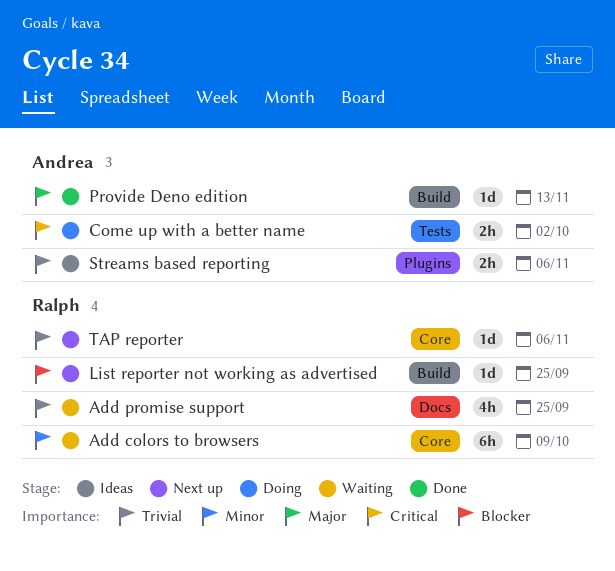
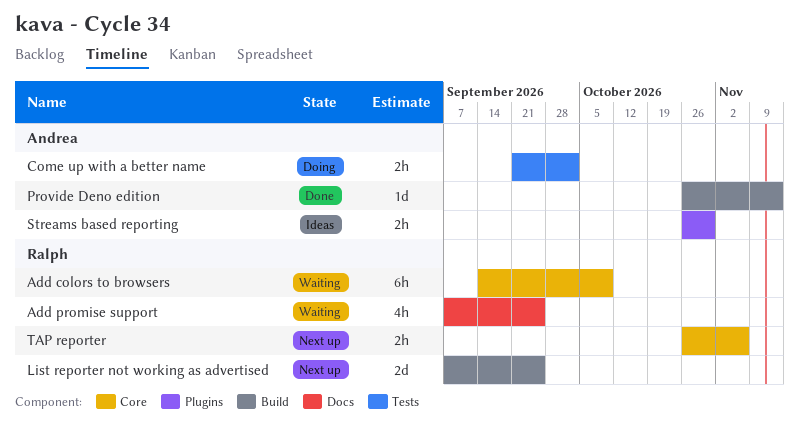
List reporter not working as advertised, estimate: 1d -> 2d
Streams based reporting, due: Nov 6 -> Oct 30
TAP reporter, estimate: 1d -> 2h

